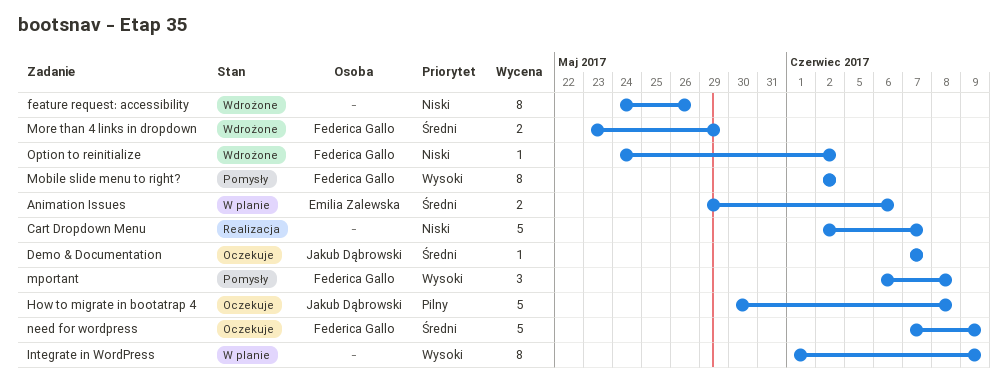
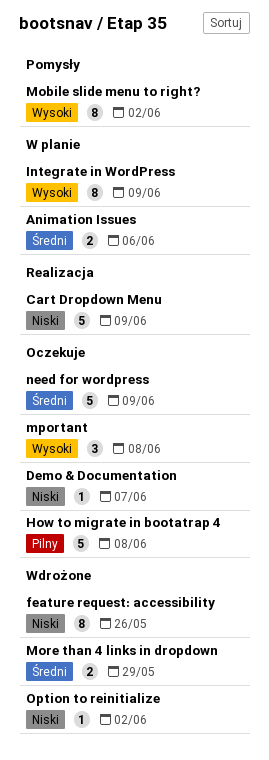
Cart Dropdown Menu, due: Jun 7 -> Jun 9
Demo & Documentation, priority: Średni -> Niski
mportant, status: Pomysły -> Oczekuje

